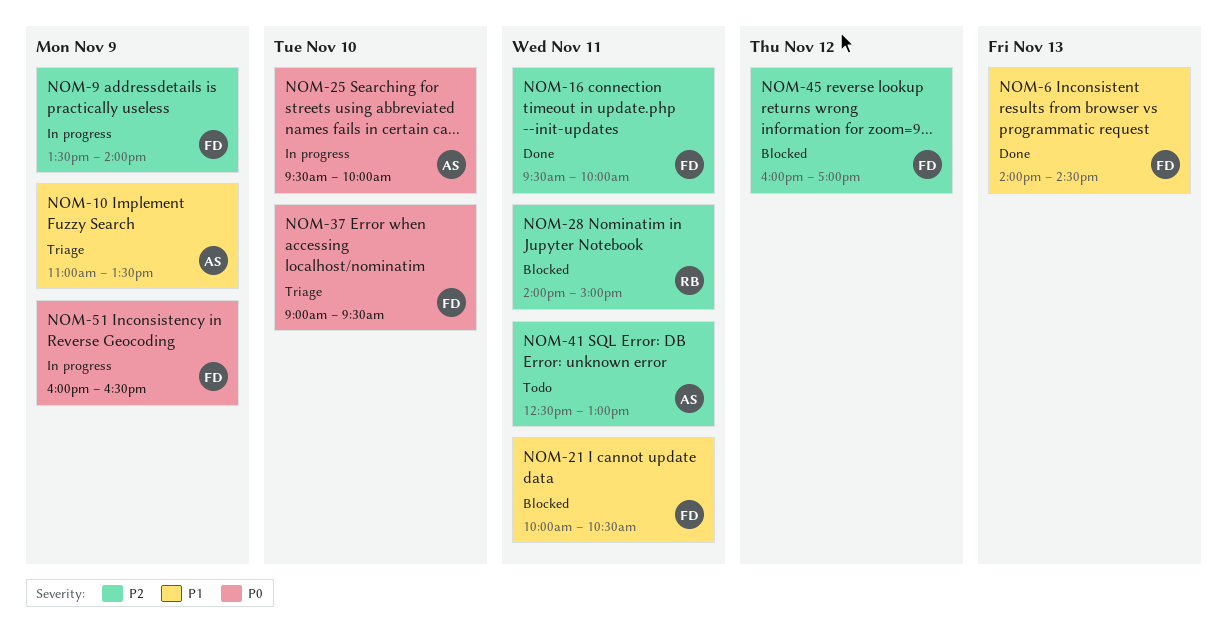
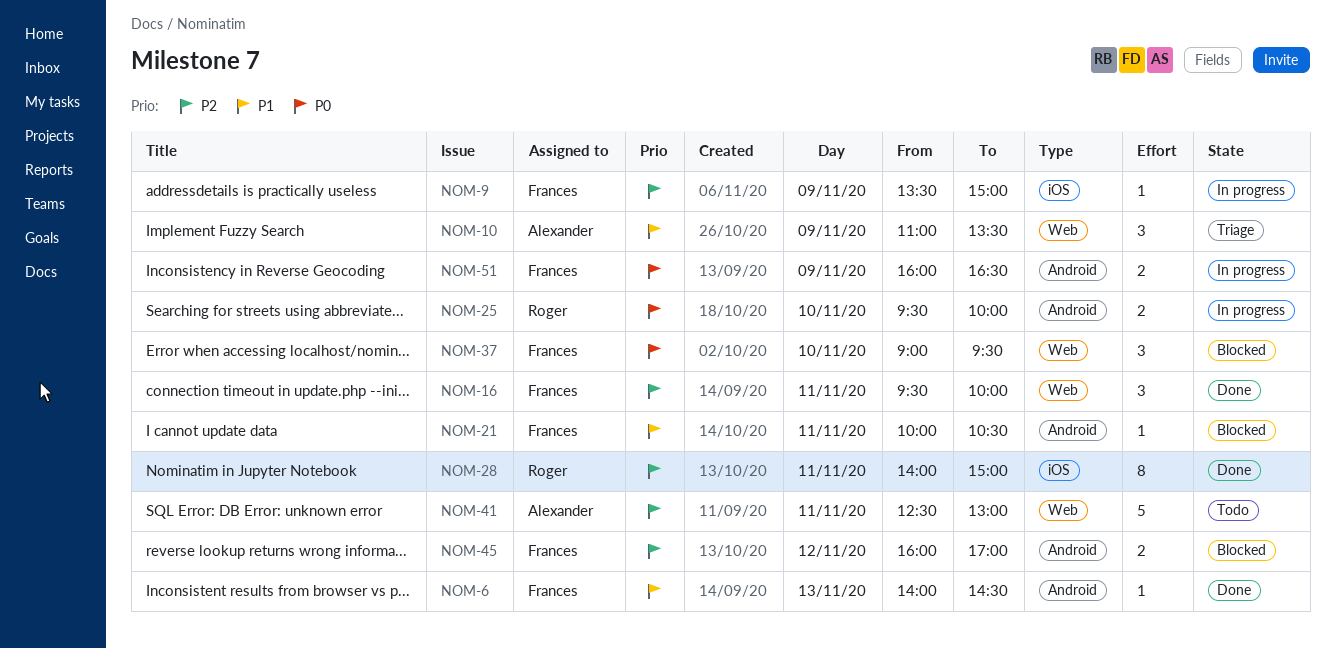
NOM-9, ends: 14:00 -> 15:00
NOM-25, owner: Alexander -> Roger
NOM-28, status: Blocked -> Done
NOM-37, status: Triage -> Blocked

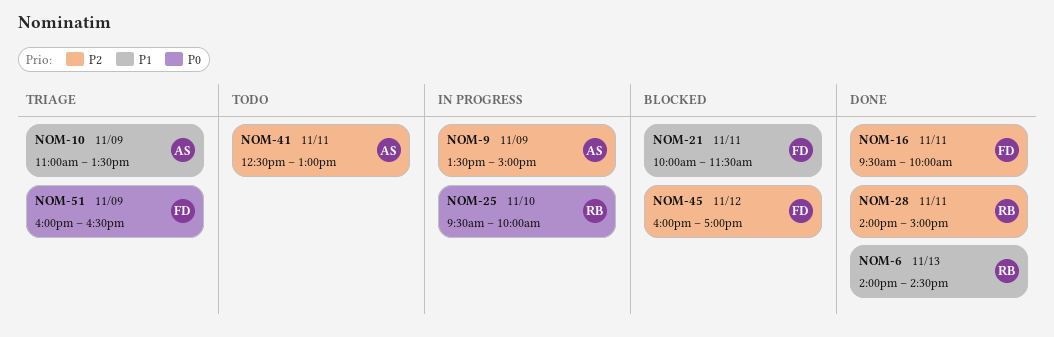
NOM-6, owner: Frances -> Roger
NOM-9, owner: Frances -> Alexander
NOM-21, ends: 10:30 -> 11:30
NOM-37: present -> none
NOM-51, status: In progress -> Triage

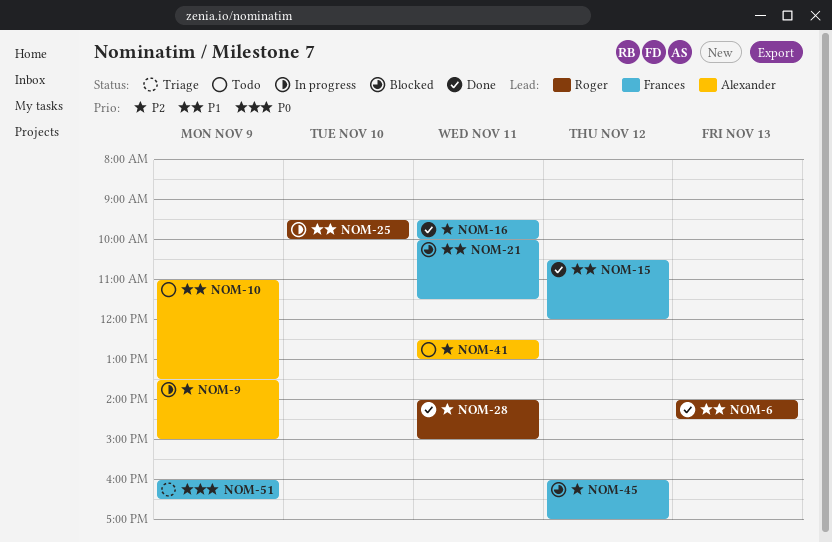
NOM-10, status: Triage -> Todo
NOM-15: none -> present
NOM-25, priority: P0 -> P1

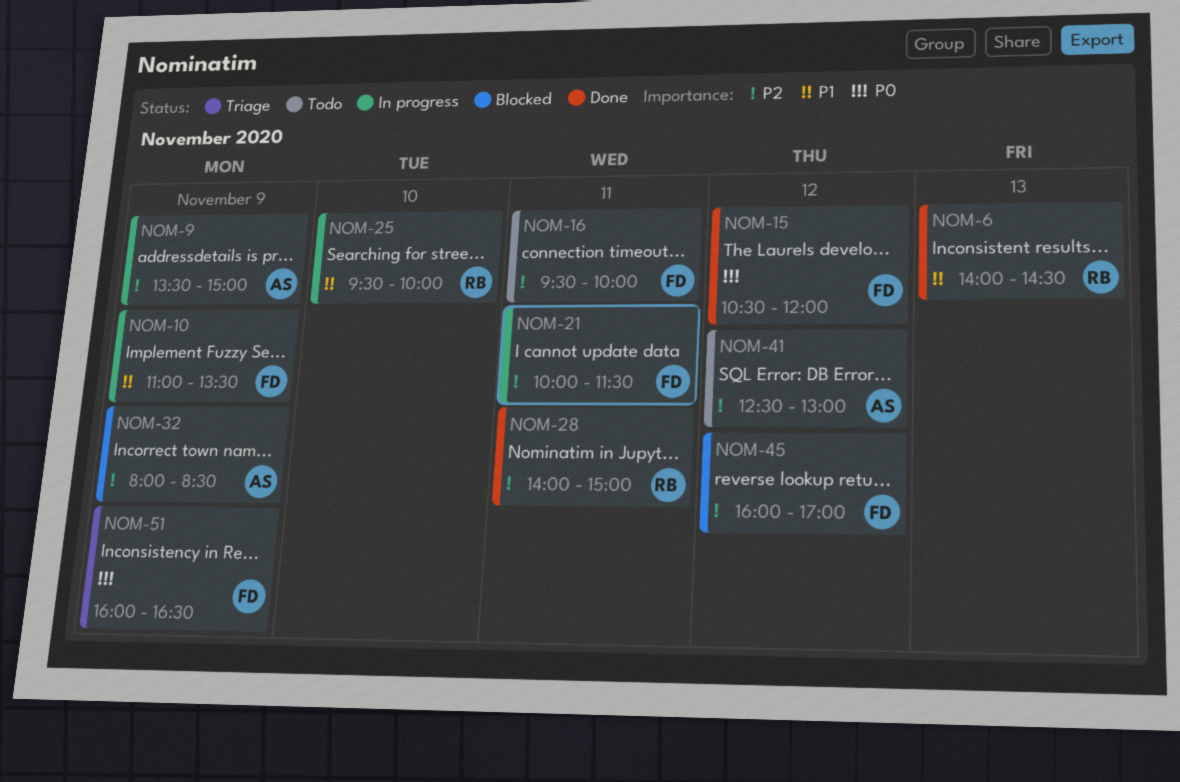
NOM-10, status: Todo -> In progress
NOM-10, owner: Alexander -> Frances
NOM-15, priority: P1 -> P0
NOM-16, status: Done -> Todo
NOM-21, status: Blocked -> In progress
NOM-21, priority: P1 -> P2
NOM-32: none -> present
NOM-41, day: Nov 11 -> Nov 12

